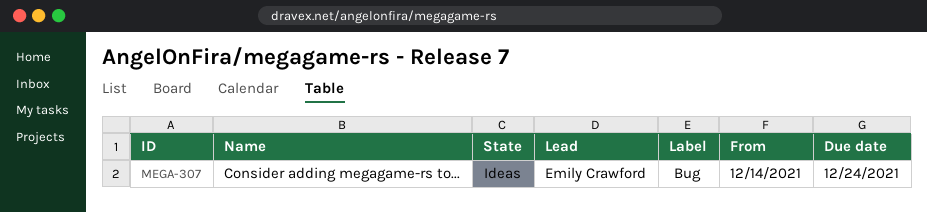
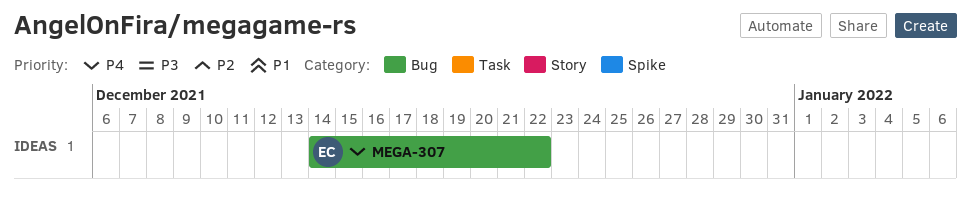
MEGA-307, due: Dec 24 -> Dec 22

